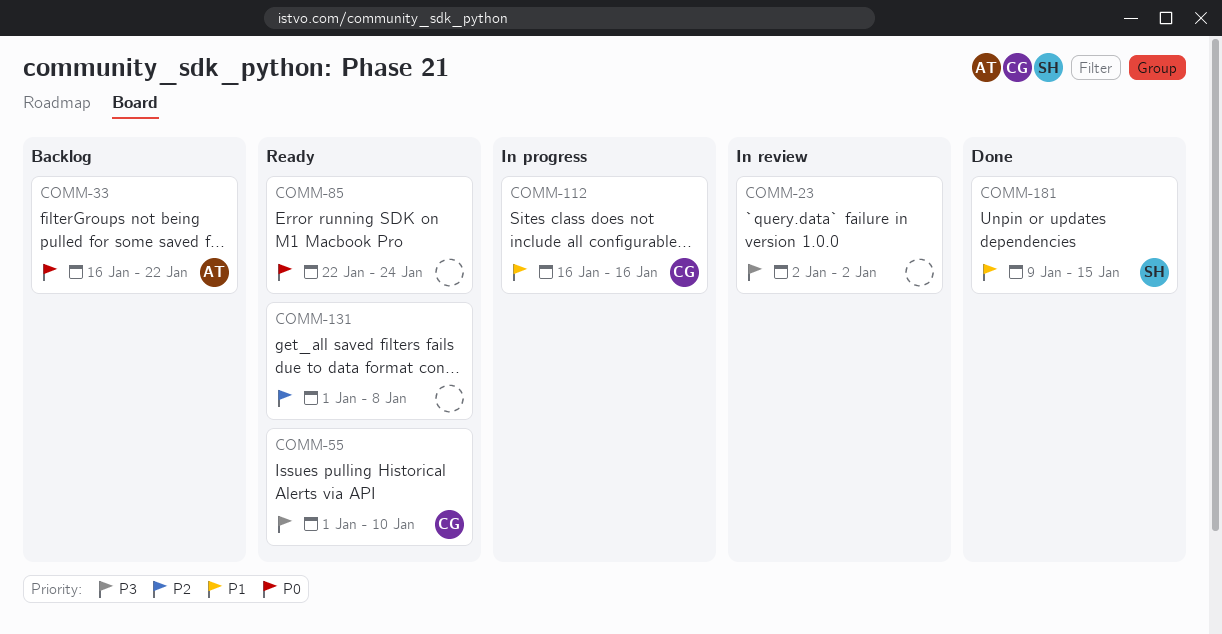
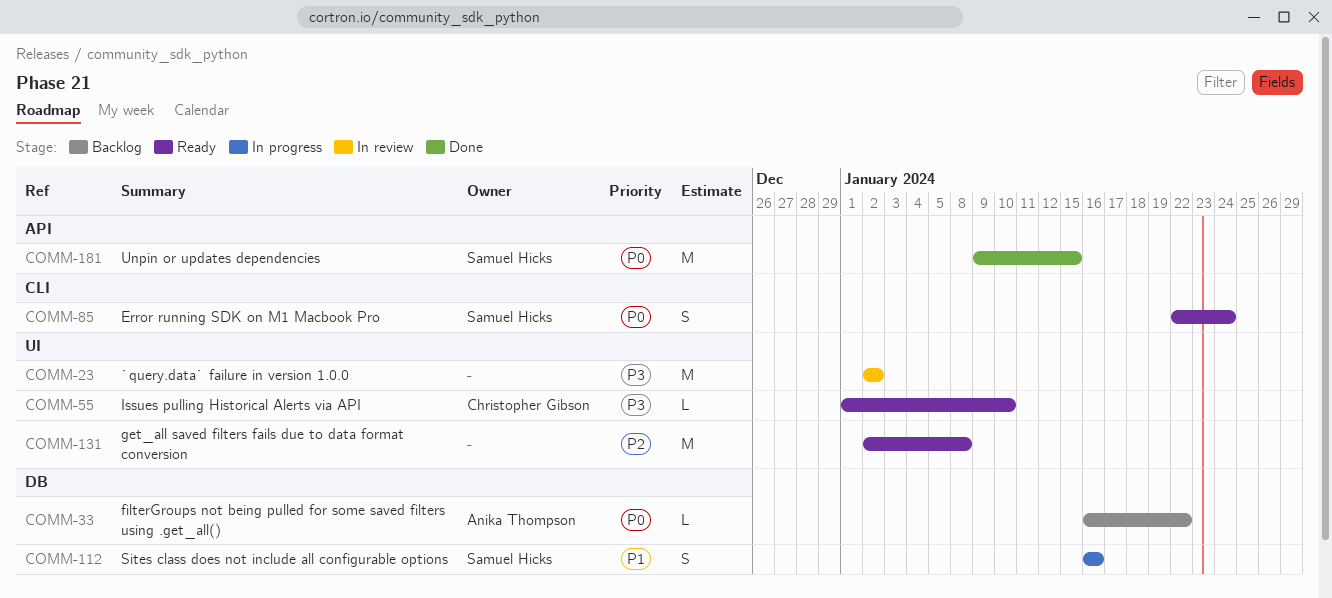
COMM-85, owner: none -> Samuel Hicks
COMM-112, owner: Christopher Gibson -> Samuel Hicks
COMM-131, start: Jan 1 -> Jan 2
COMM-181, priority: P1 -> P0

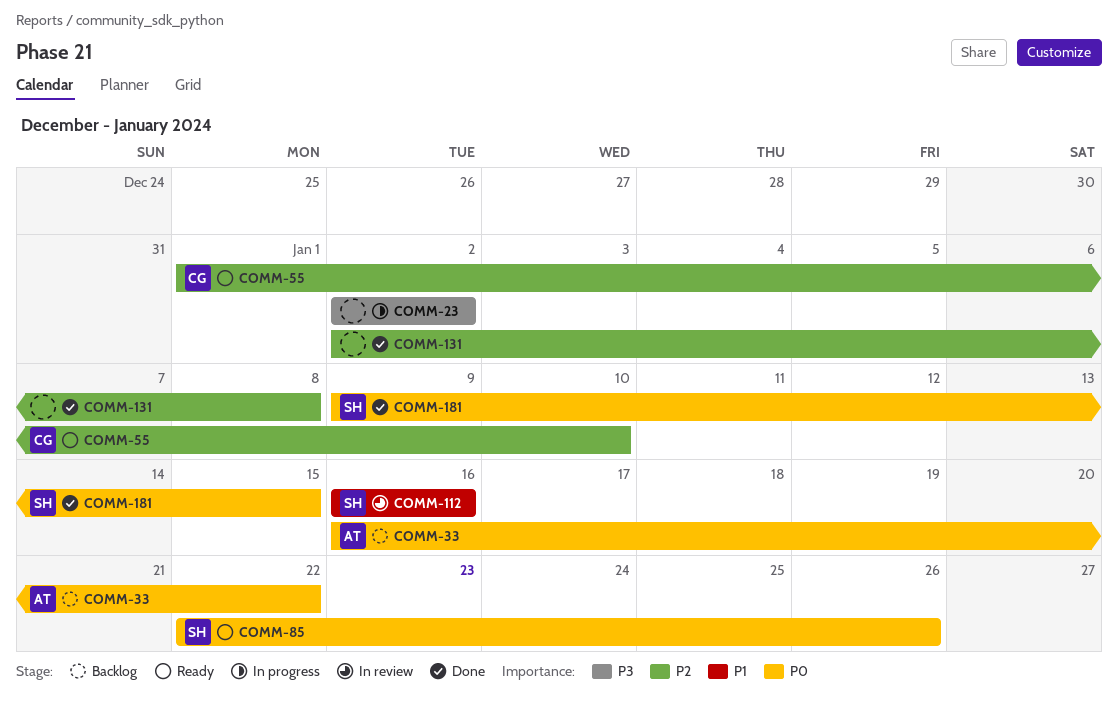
COMM-23, status: In review -> In progress
COMM-55, priority: P3 -> P2
COMM-85, due: Jan 24 -> Jan 26
COMM-112, status: In progress -> In review
COMM-131, status: Ready -> Done

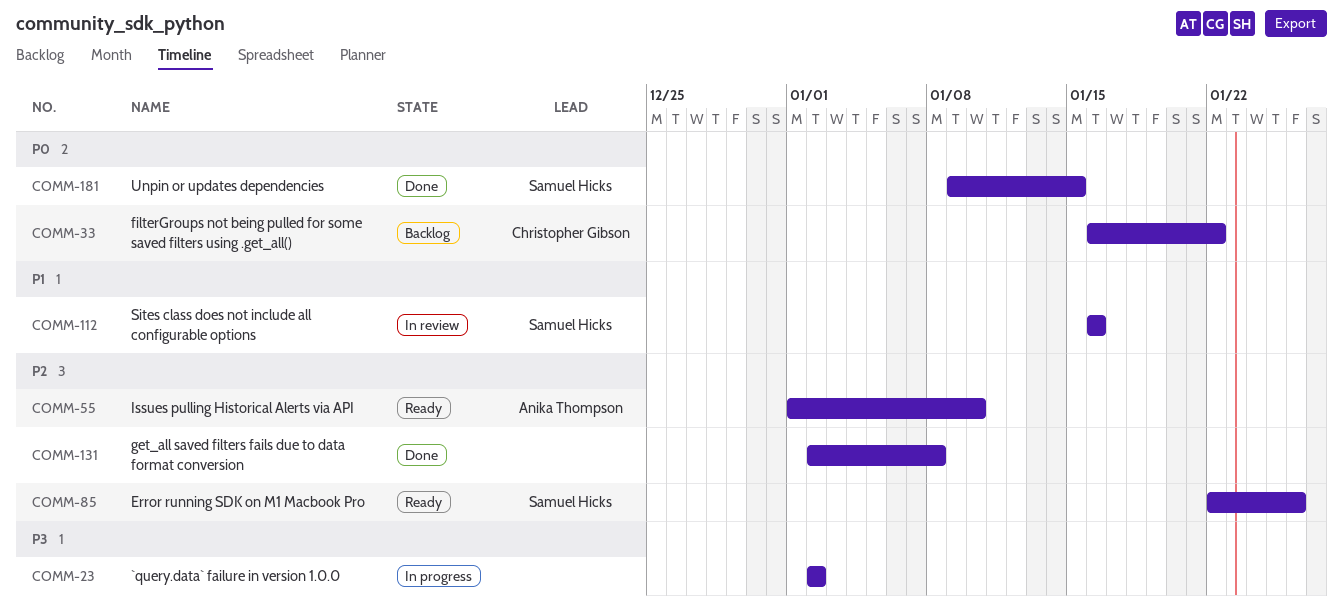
COMM-33, owner: Anika Thompson -> Christopher Gibson
COMM-55, owner: Christopher Gibson -> Anika Thompson
COMM-85, priority: P0 -> P2

